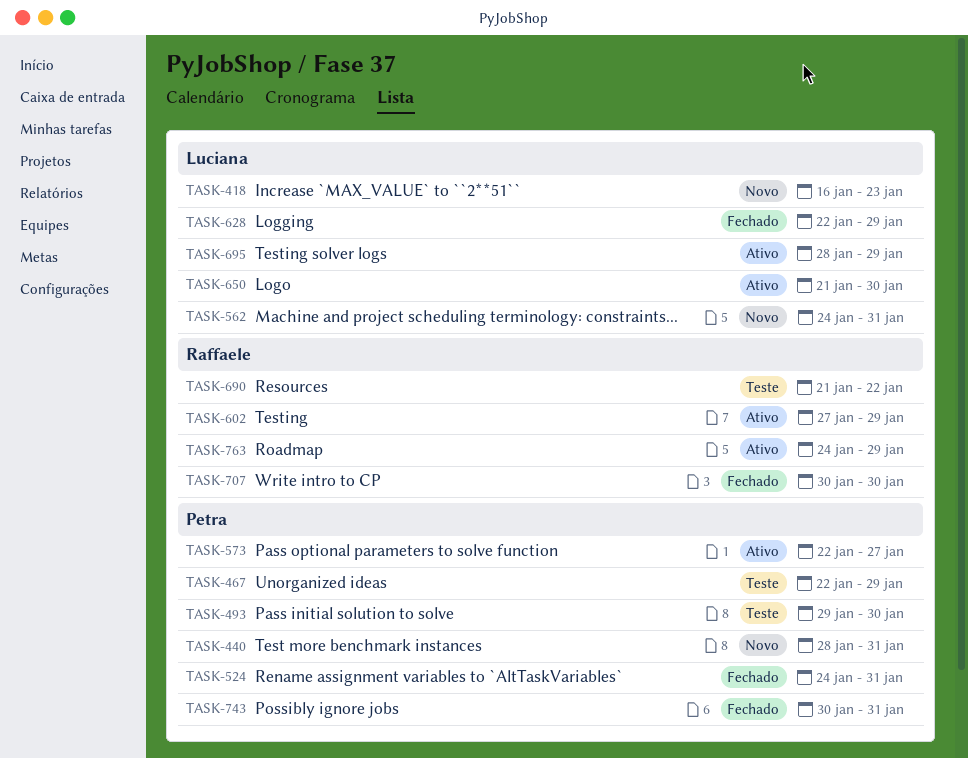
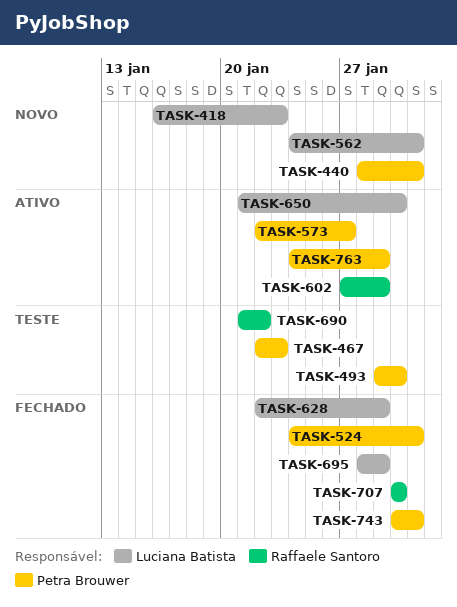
TASK-467, due: Jan 29 -> Jan 23
TASK-695, status: Ativo -> Fechado
TASK-763, owner: Raffaele Santoro -> Petra Brouwer

